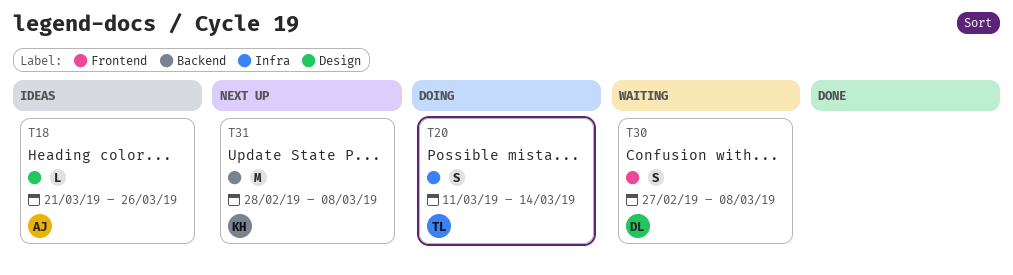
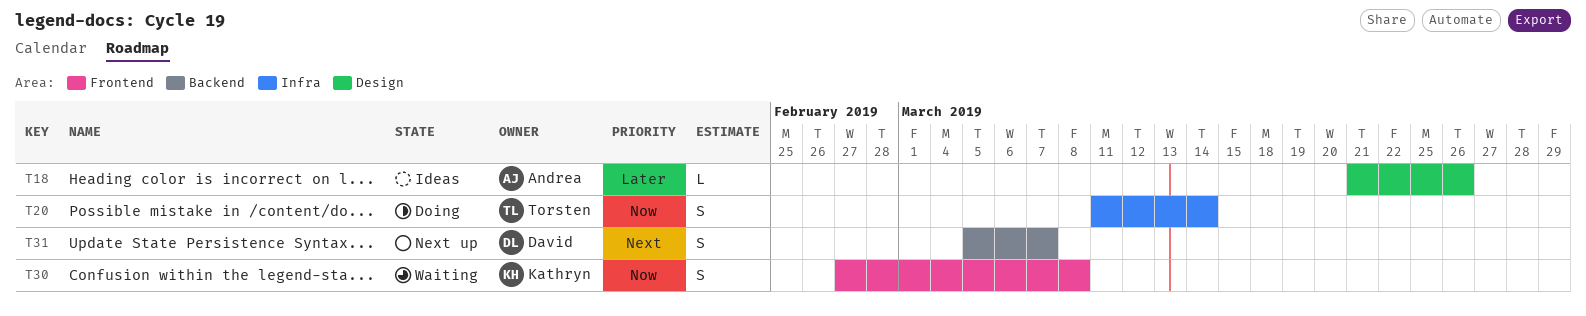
T30, owner: David -> Kathryn
T31, owner: Kathryn -> David
T31, estimate: M -> S
T31, start: Feb 28 -> Mar 5
T31, due: Mar 8 -> Mar 7

